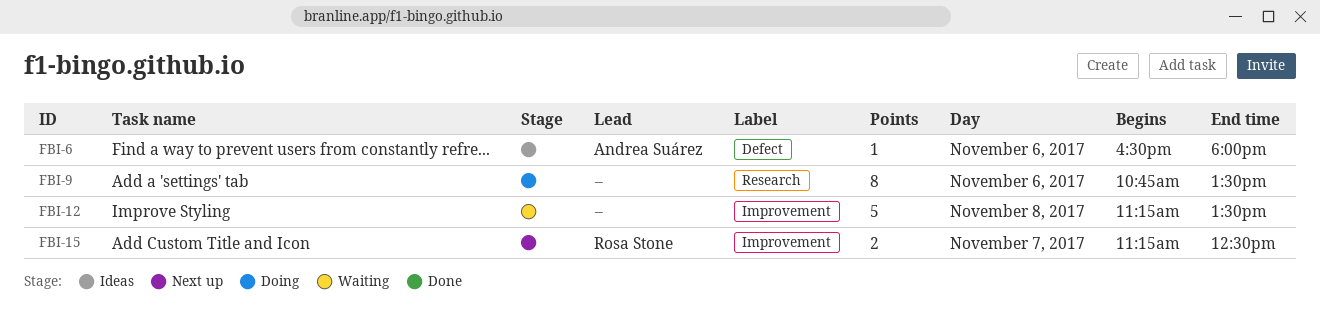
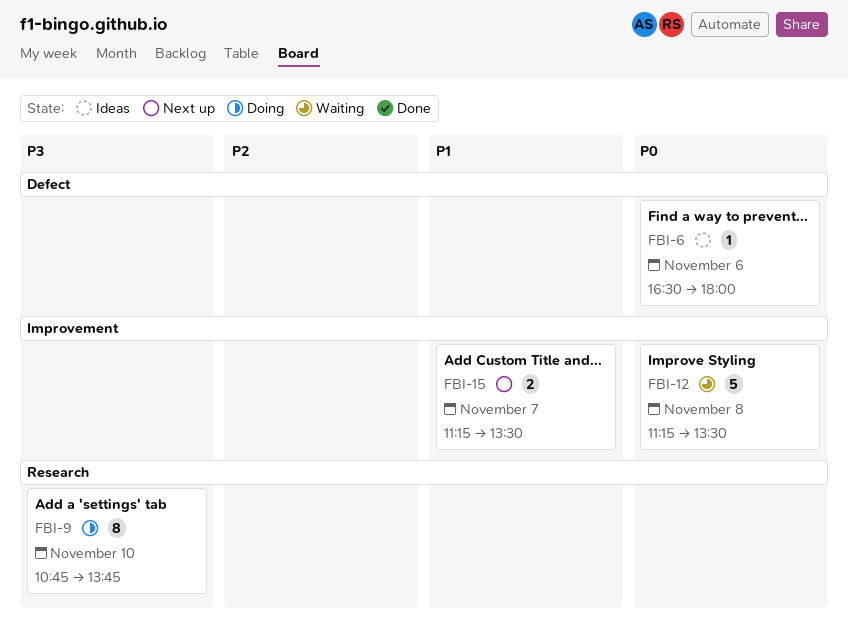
FBI-9, day: Nov 6 -> Nov 10
FBI-9, ends: 13:30 -> 13:45
FBI-15, ends: 12:30 -> 13:30

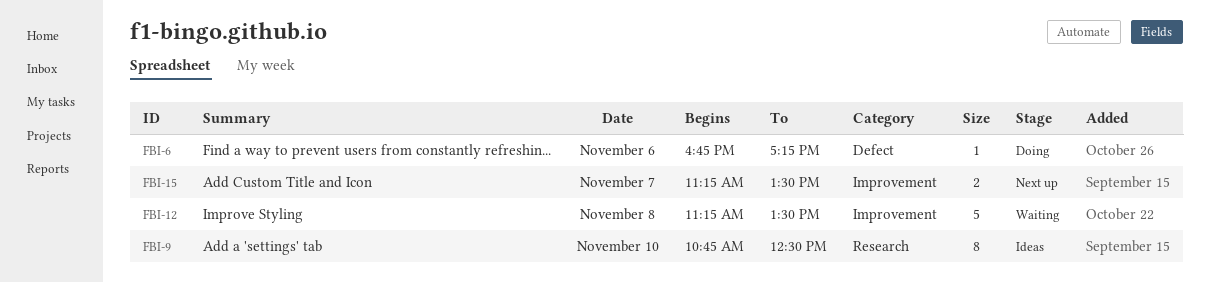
FBI-6, status: Ideas -> Doing
FBI-6, begins: 16:30 -> 16:45
FBI-6, ends: 18:00 -> 17:15
FBI-9, status: Doing -> Ideas
FBI-9, ends: 13:45 -> 12:30

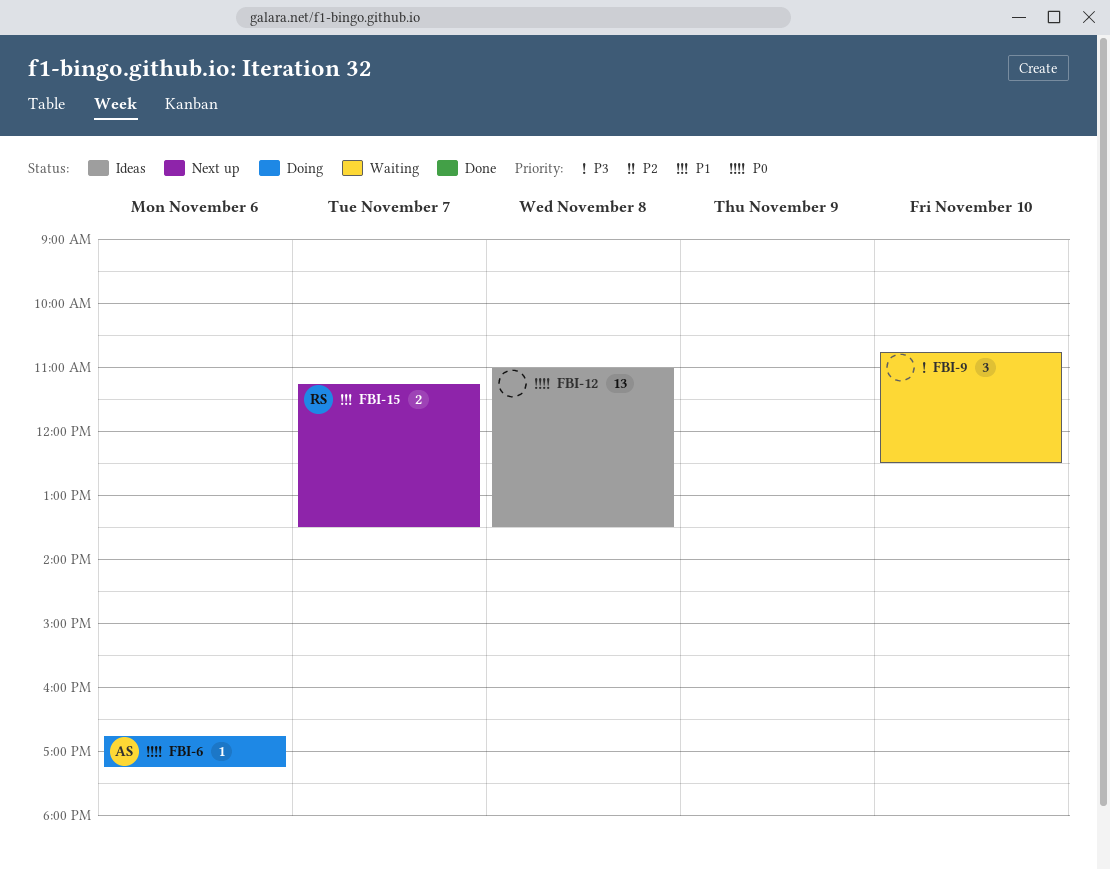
FBI-9, status: Ideas -> Waiting
FBI-9, estimate: 8 -> 3
FBI-12, status: Waiting -> Ideas
FBI-12, estimate: 5 -> 13
FBI-12, begins: 11:15 -> 11:00

